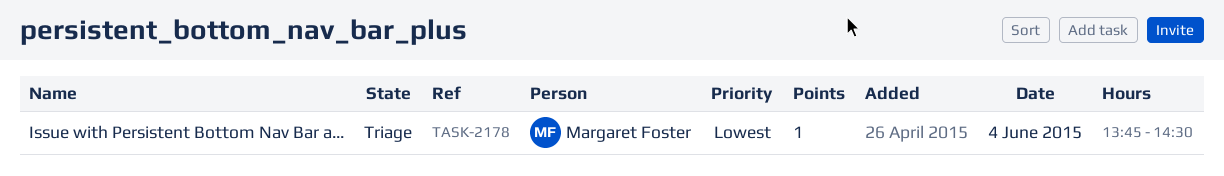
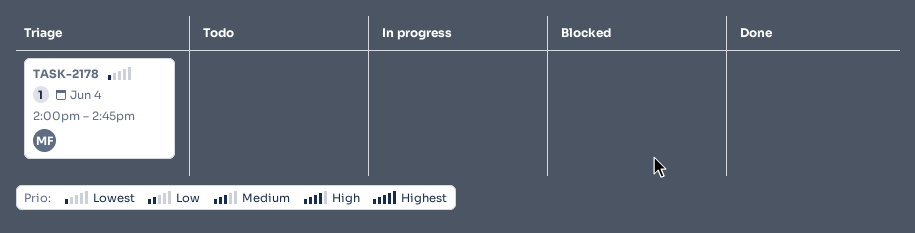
TASK-2178, begins: 13:45 -> 14:00
TASK-2178, ends: 14:30 -> 14:45

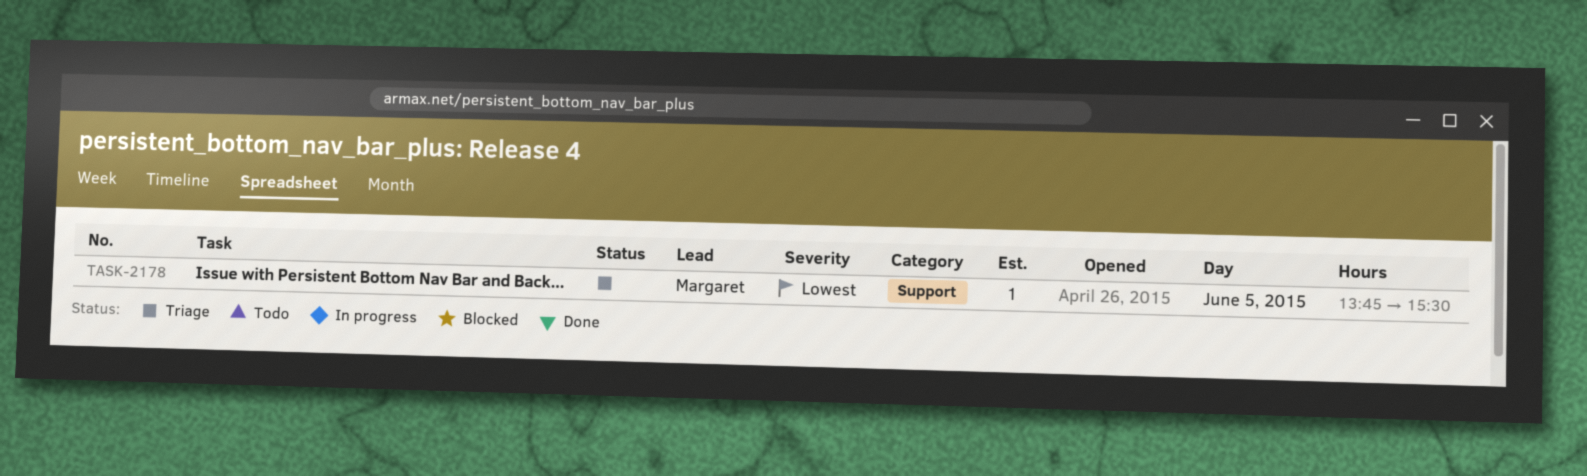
TASK-2178, day: Jun 4 -> Jun 5
TASK-2178, begins: 14:00 -> 13:45
TASK-2178, ends: 14:45 -> 15:30

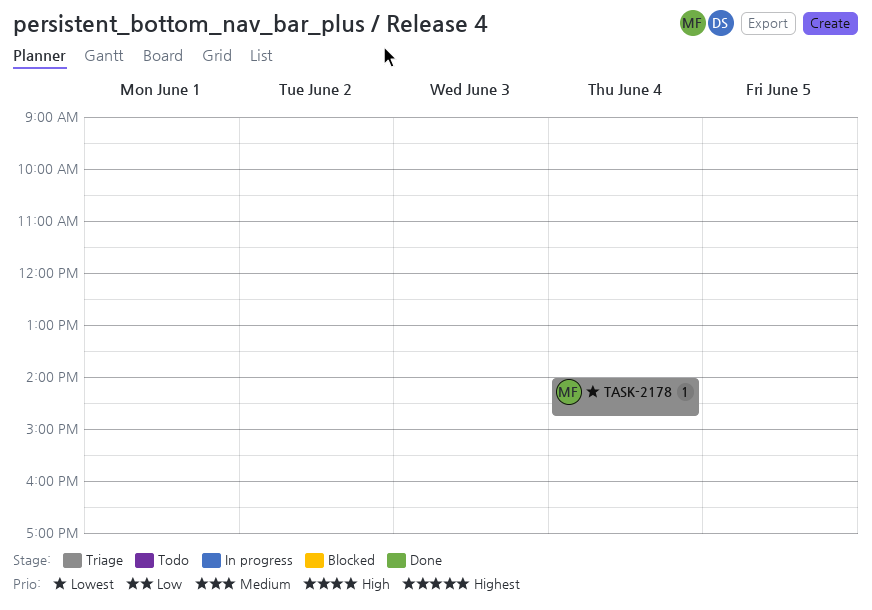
TASK-2178, day: Jun 5 -> Jun 4
TASK-2178, begins: 13:45 -> 14:00
TASK-2178, ends: 15:30 -> 14:45

